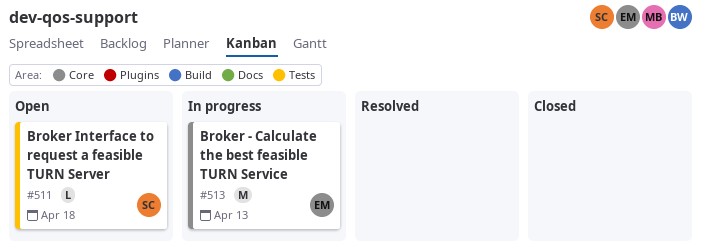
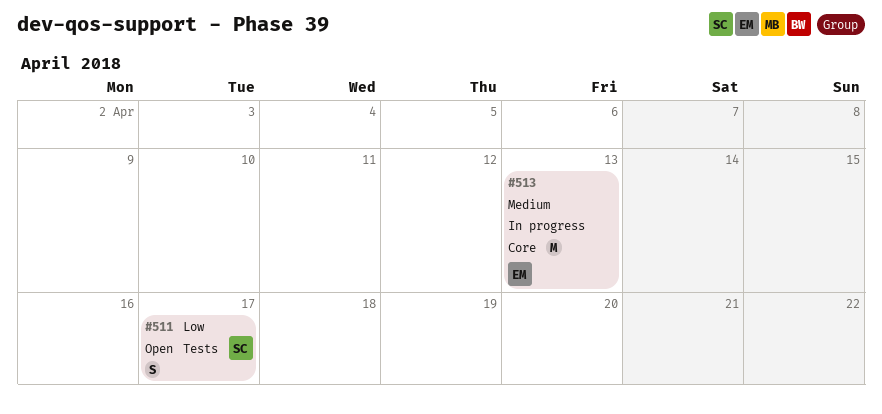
#511, estimate: L -> S
#511, due: Apr 18 -> Apr 17

